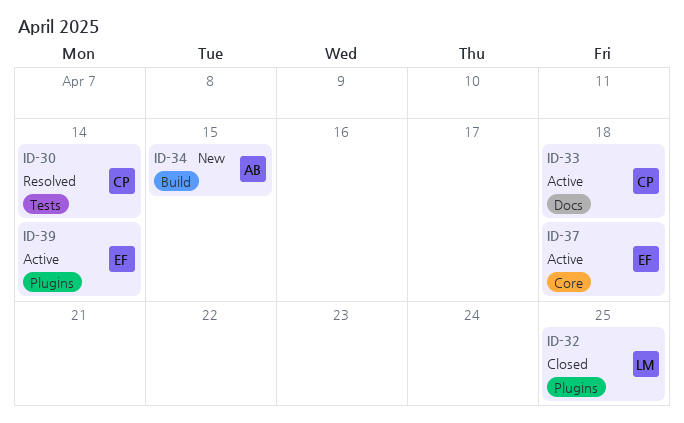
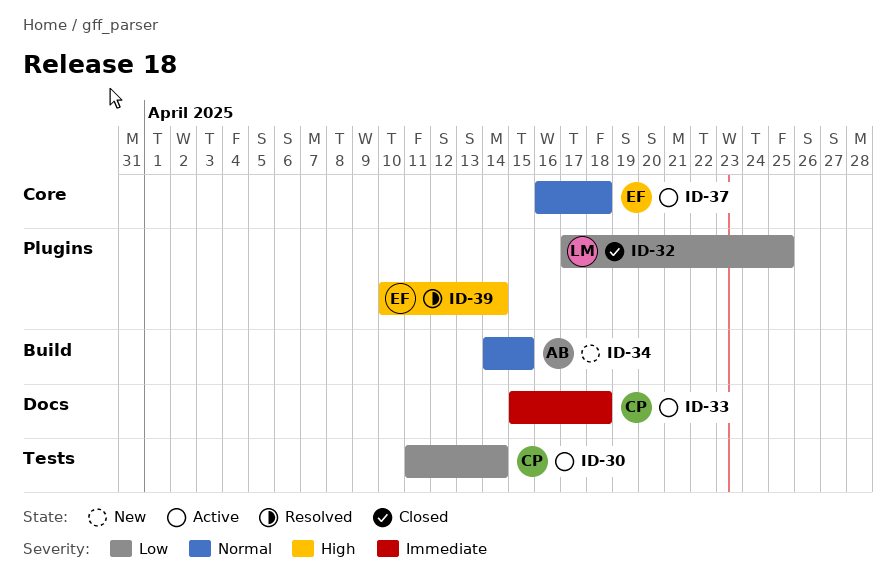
ID-30, status: Resolved -> Active
ID-39, status: Active -> Resolved

